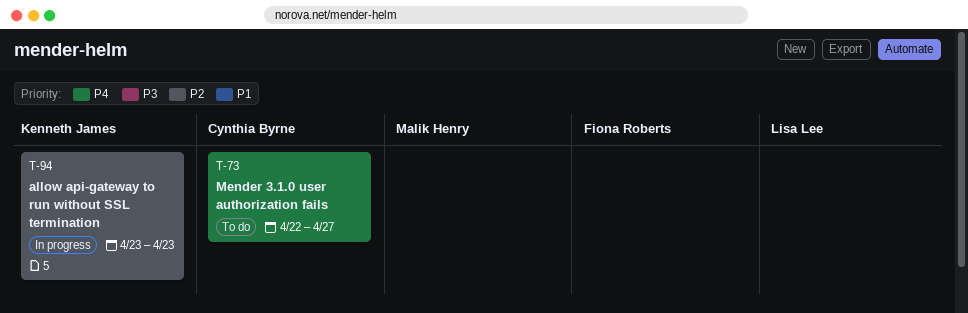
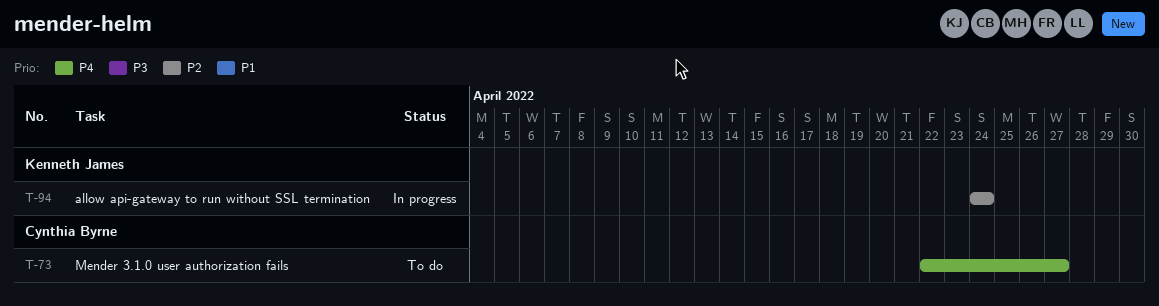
T-94, start: Apr 23 -> Apr 24
T-94, due: Apr 23 -> Apr 24

